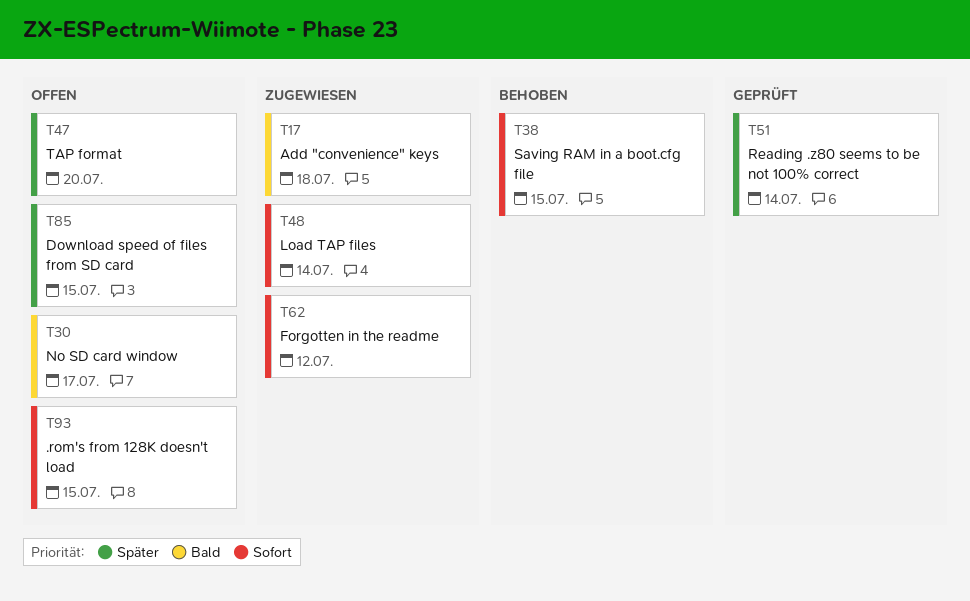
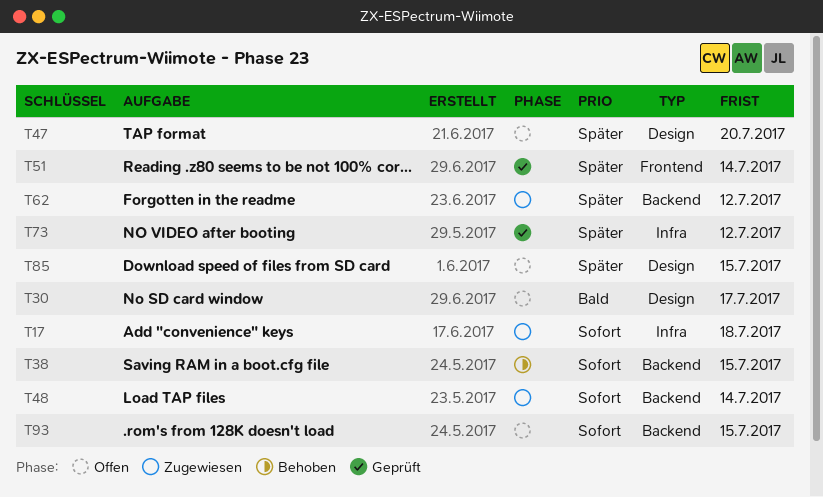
T17, priority: Bald -> Sofort
T62, priority: Sofort -> Später
T73: none -> present

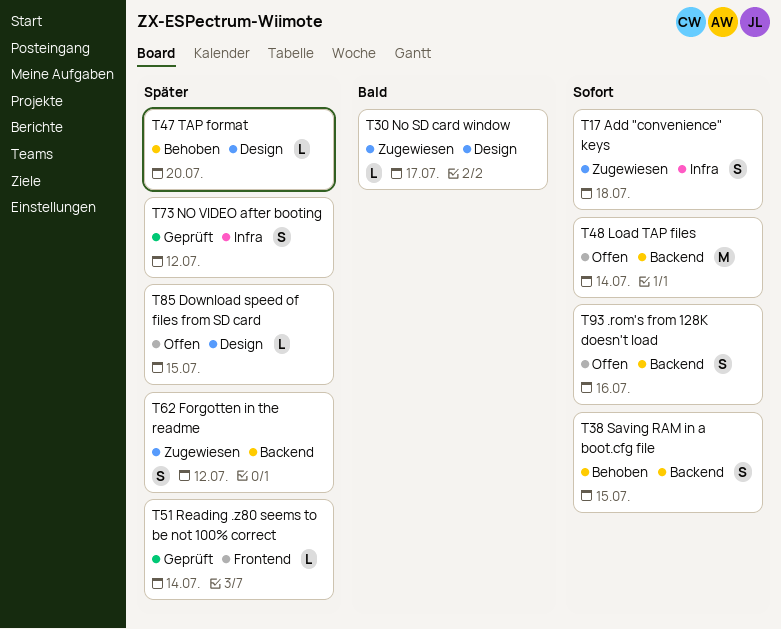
T30, status: Offen -> Zugewiesen
T47, status: Offen -> Behoben
T48, status: Zugewiesen -> Offen
T93, due: Jul 15 -> Jul 16

